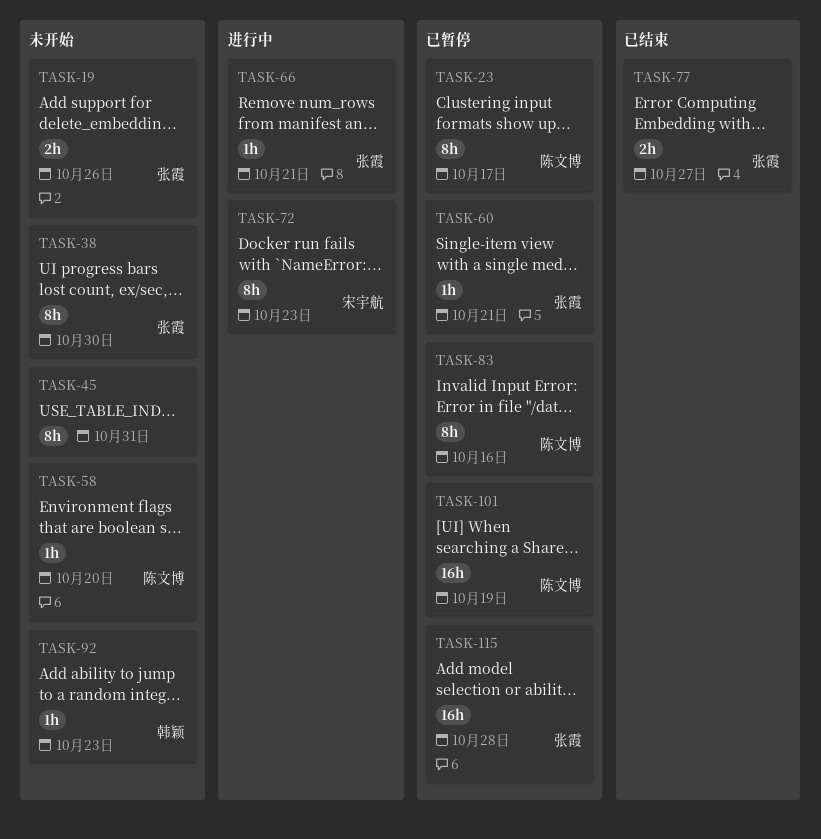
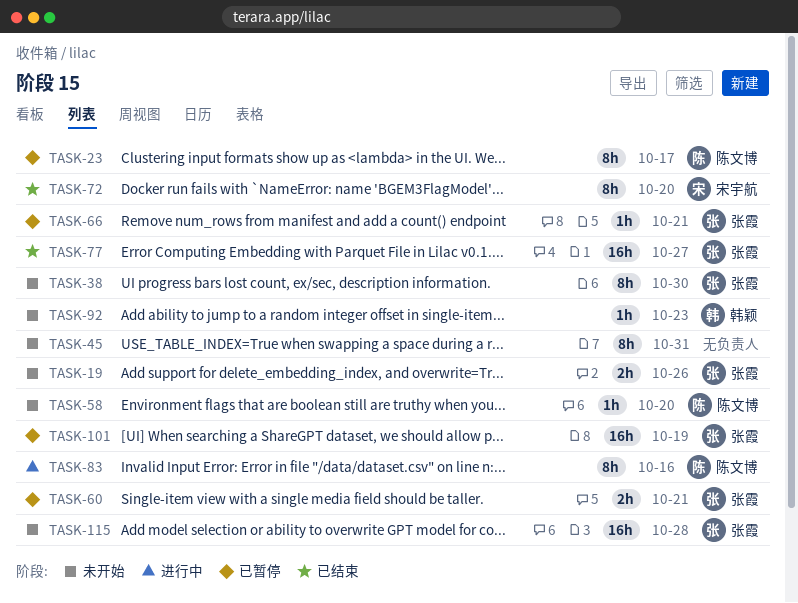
TASK-60, estimate: 1h -> 2h
TASK-66, status: 进行中 -> 已暂停
TASK-72, status: 进行中 -> 已结束
TASK-72, due: Oct 23 -> Oct 20
TASK-77, estimate: 2h -> 16h
TASK-83, status: 已暂停 -> 进行中
TASK-101, owner: 陈文博 -> 张霞
TASK-115, status: 已暂停 -> 未开始

